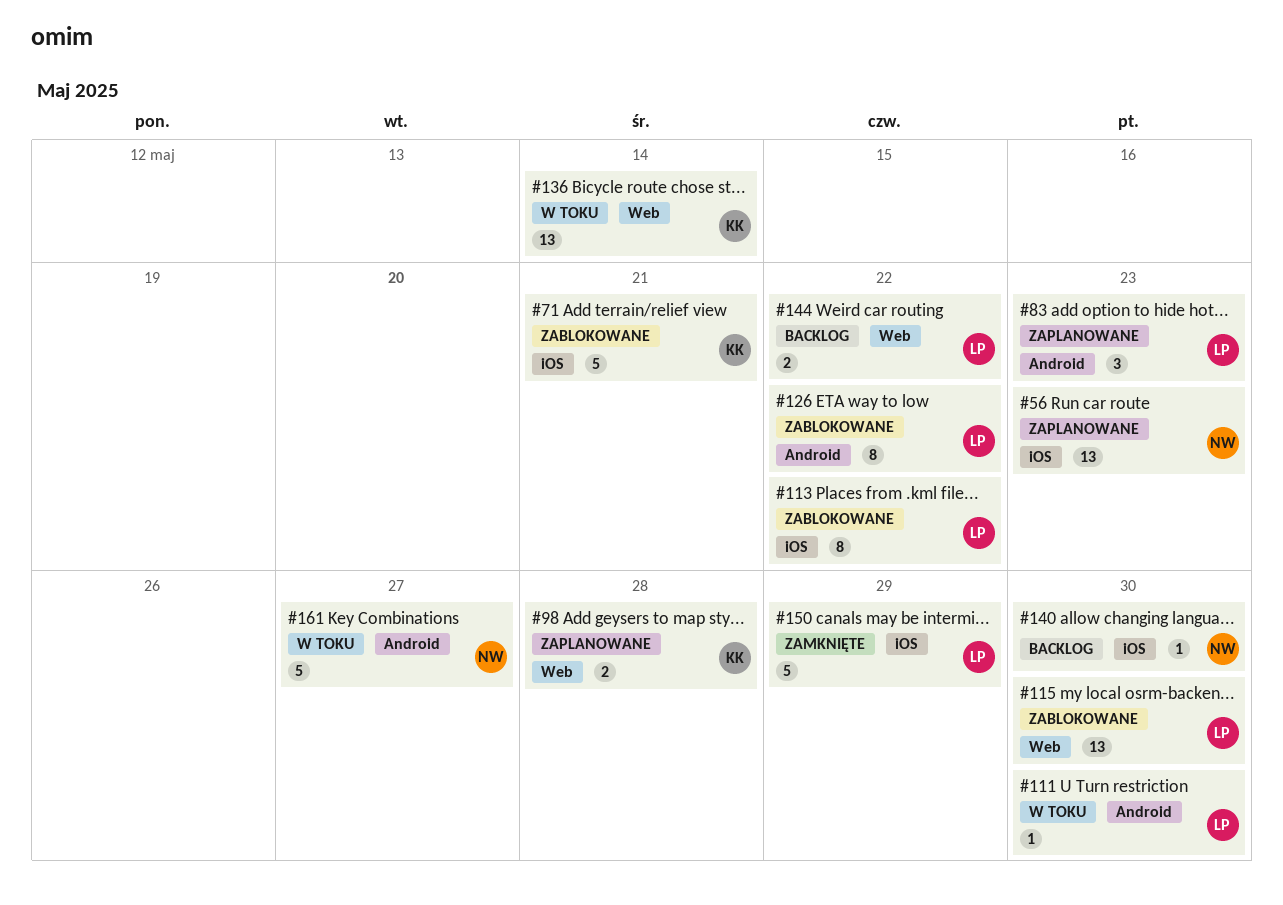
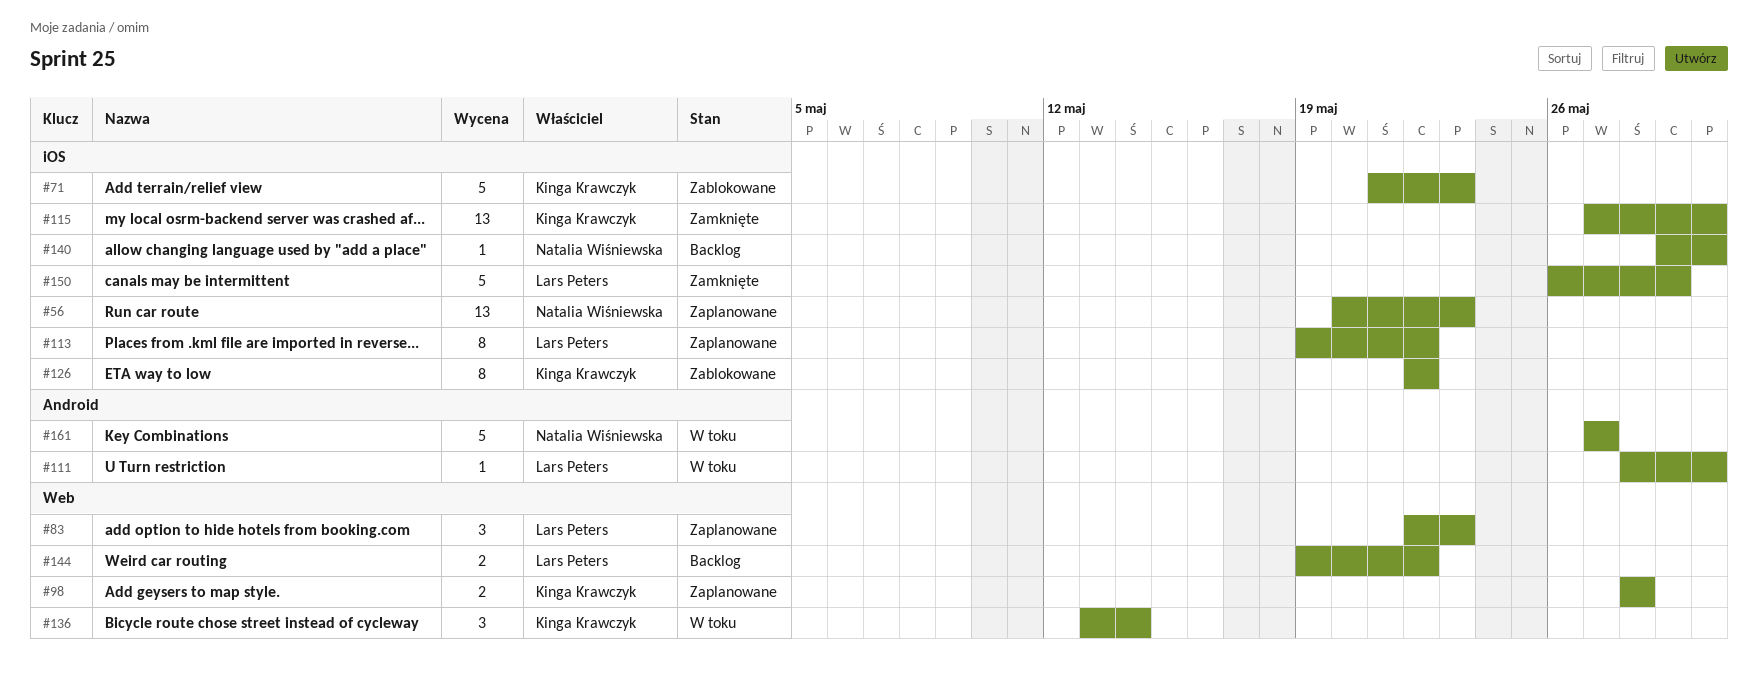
#71, due: May 21 -> May 23
#83, label: Android -> Web
#113, status: Zablokowane -> Zaplanowane
#115, status: Zablokowane -> Zamknięte
#115, owner: Lars Peters -> Kinga Krawczyk
#115, label: Web -> iOS
#126, owner: Lars Peters -> Kinga Krawczyk
#126, label: Android -> iOS
#136, estimate: 13 -> 3

